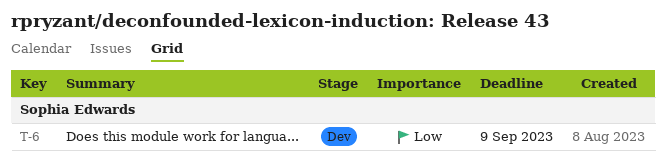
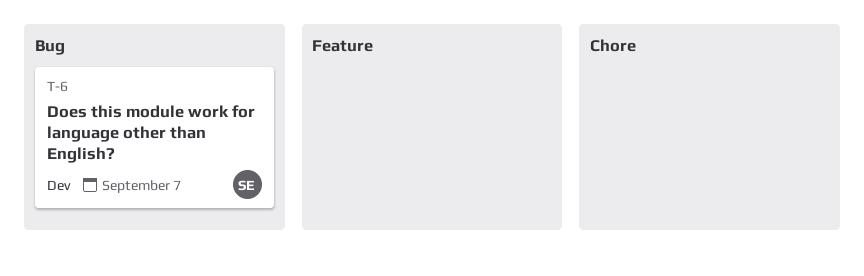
T-6, due: Sep 9 -> Sep 7

